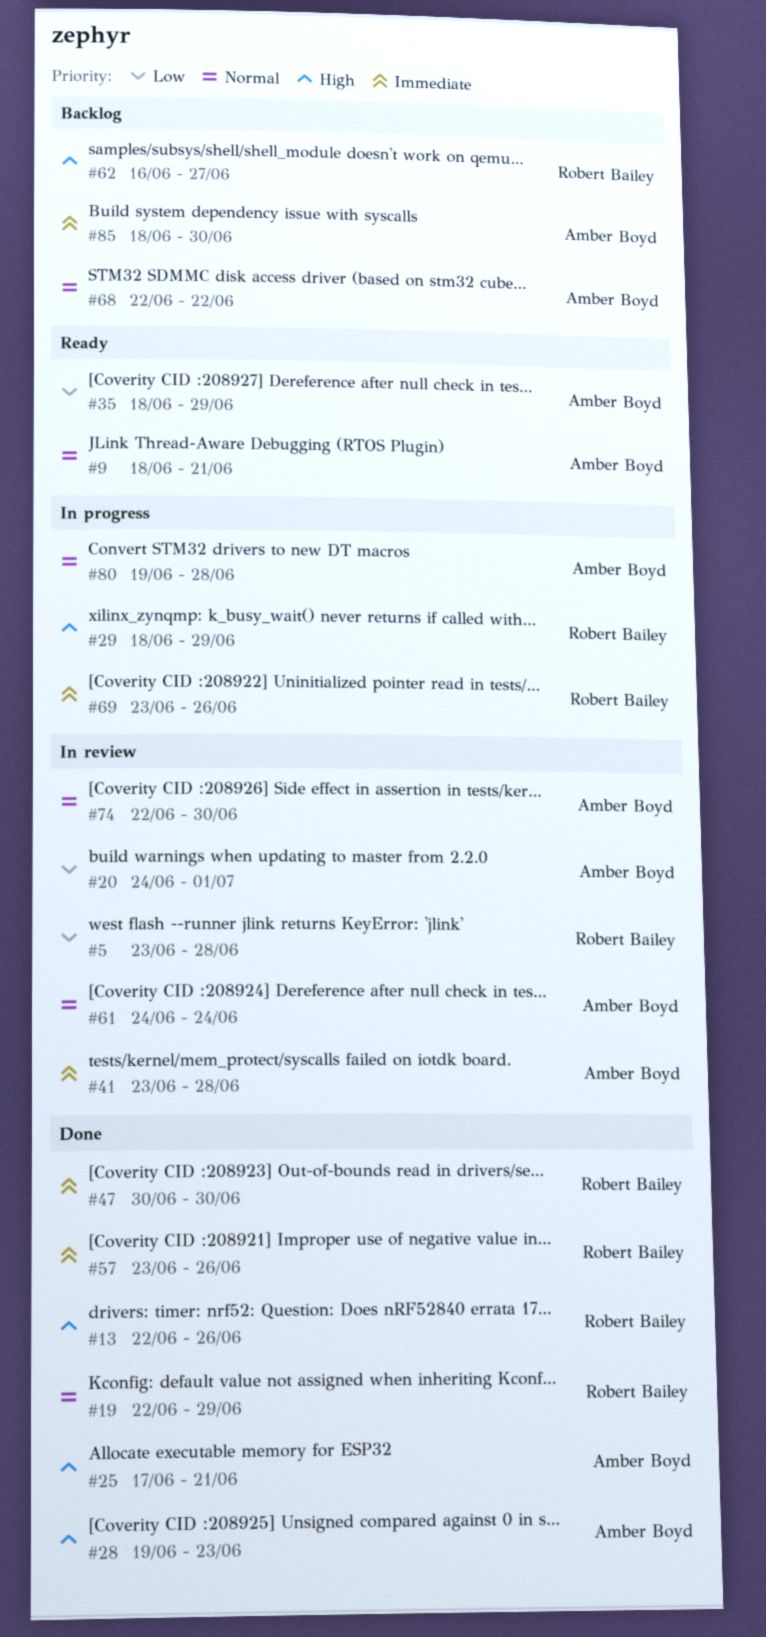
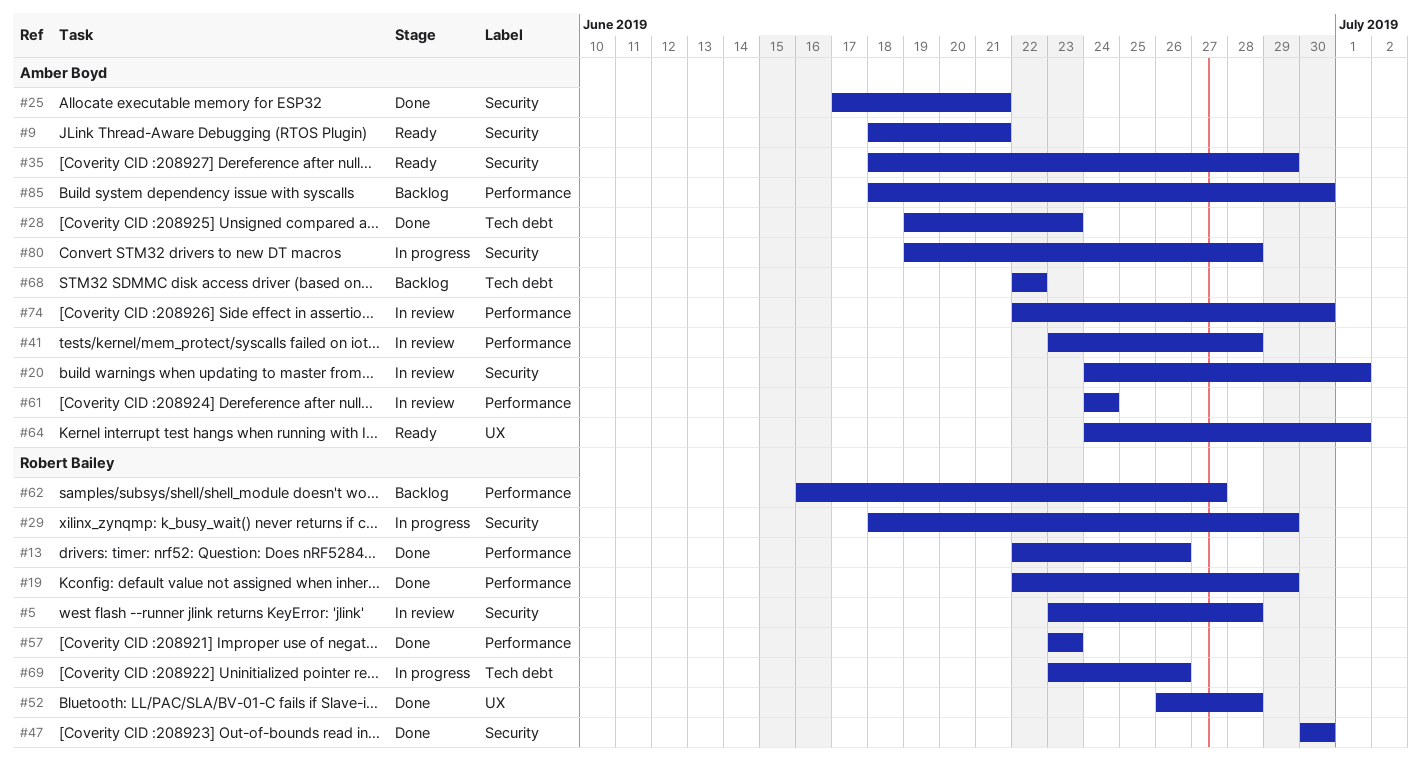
#52: none -> present
#57, due: Jun 26 -> Jun 23
#64: none -> present

